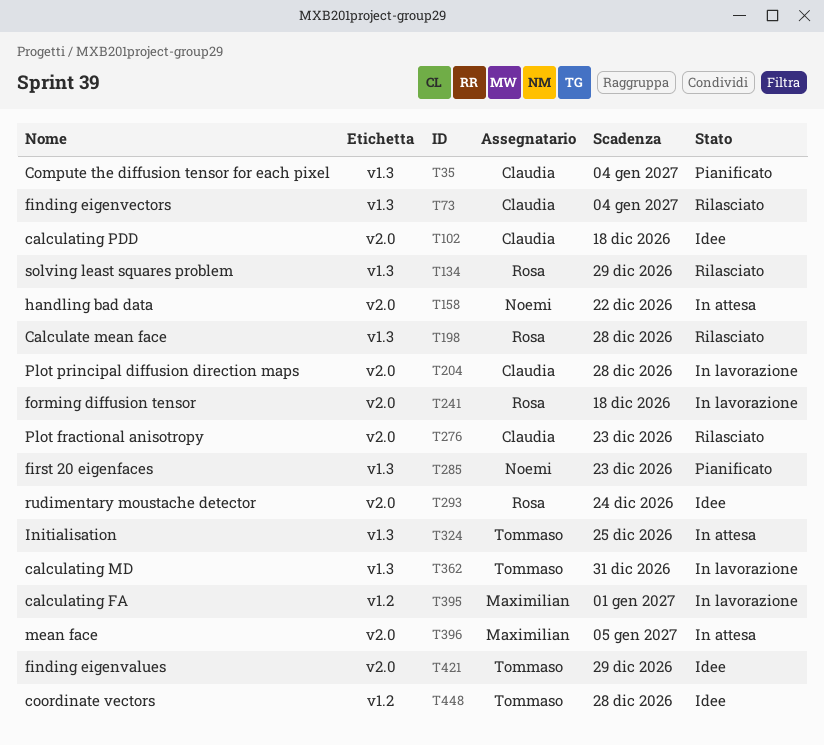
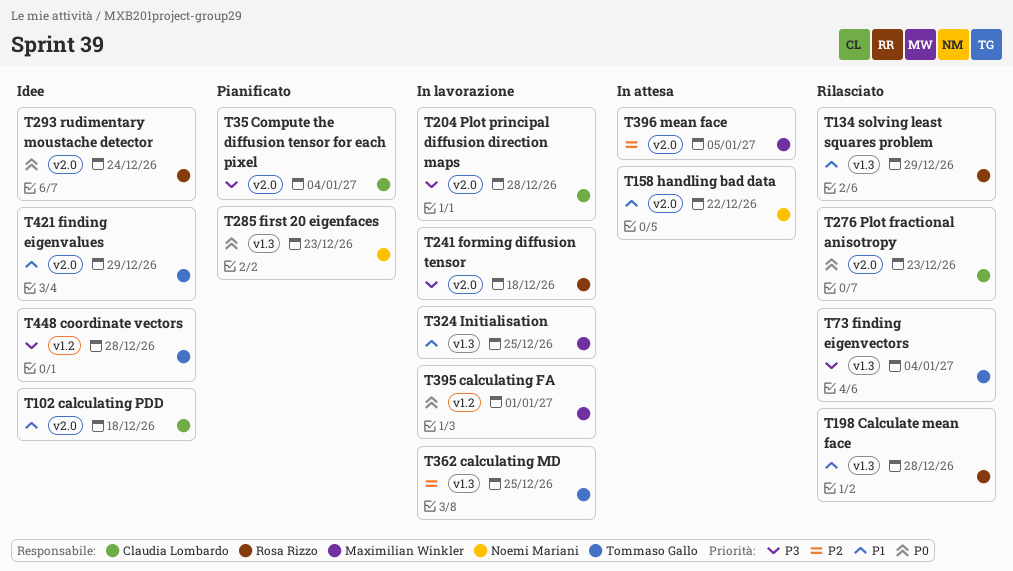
T35, label: v1.3 -> v2.0
T73, owner: Claudia Lombardo -> Tommaso Gallo
T324, status: In attesa -> In lavorazione
T324, owner: Tommaso Gallo -> Maximilian Winkler
T362, due: Dec 31 -> Dec 25

